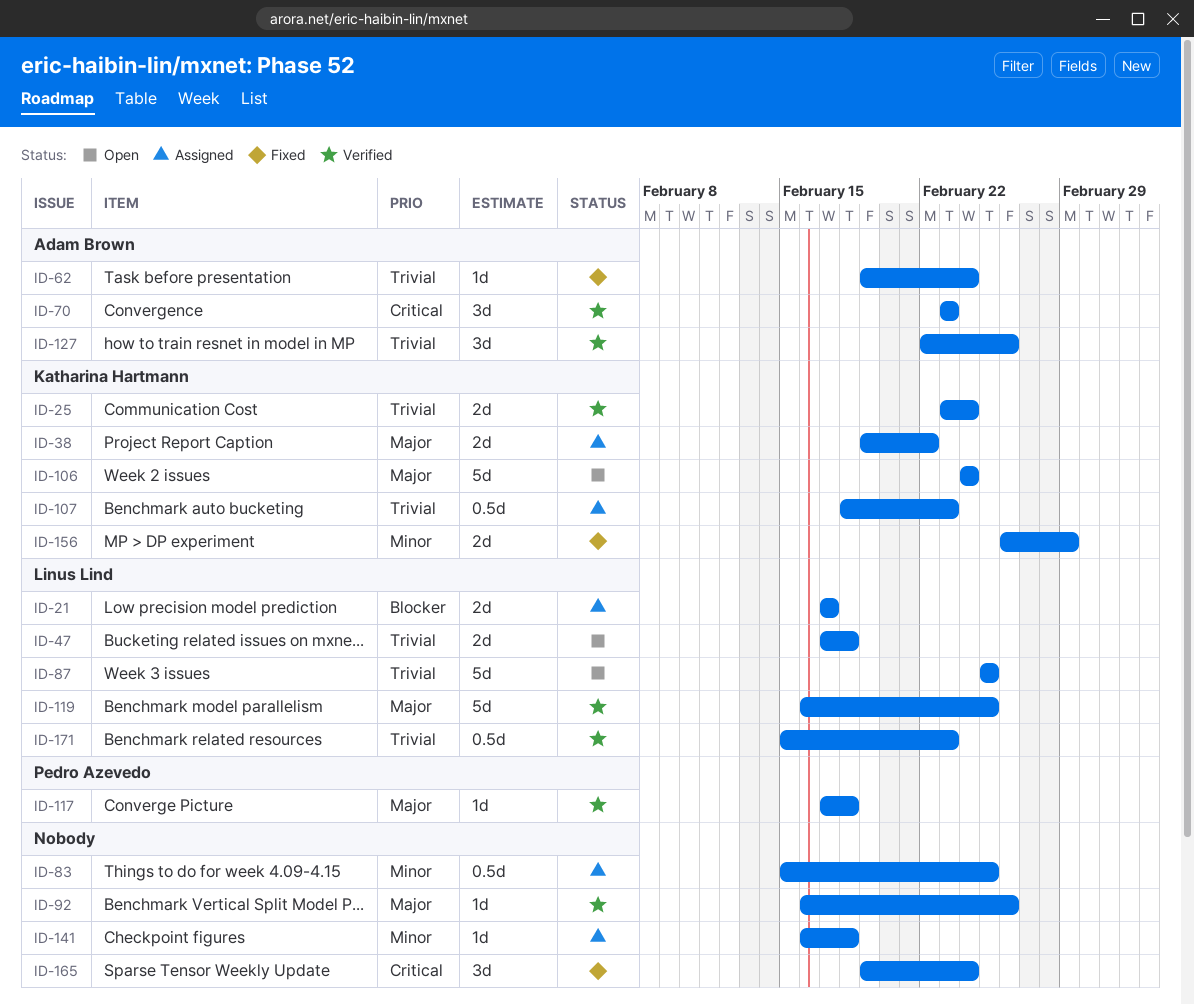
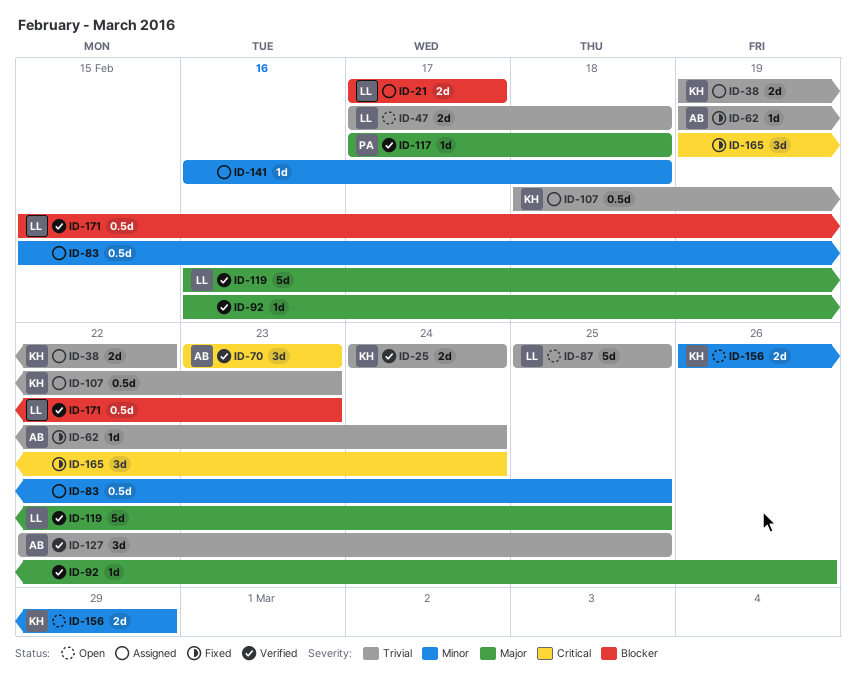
ID-25, start: Feb 23 -> Feb 24
ID-38, priority: Major -> Trivial
ID-106: present -> none
ID-127, due: Feb 26 -> Feb 25
ID-156, status: Fixed -> Open
ID-171, priority: Trivial -> Blocker

